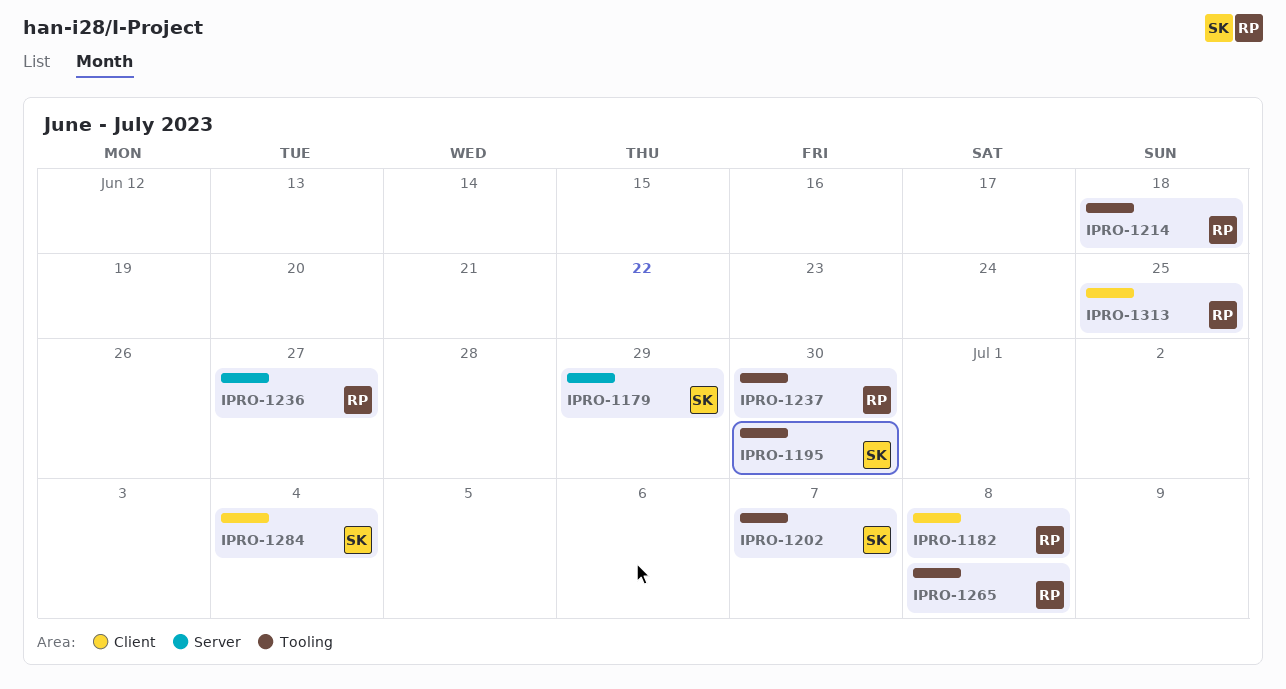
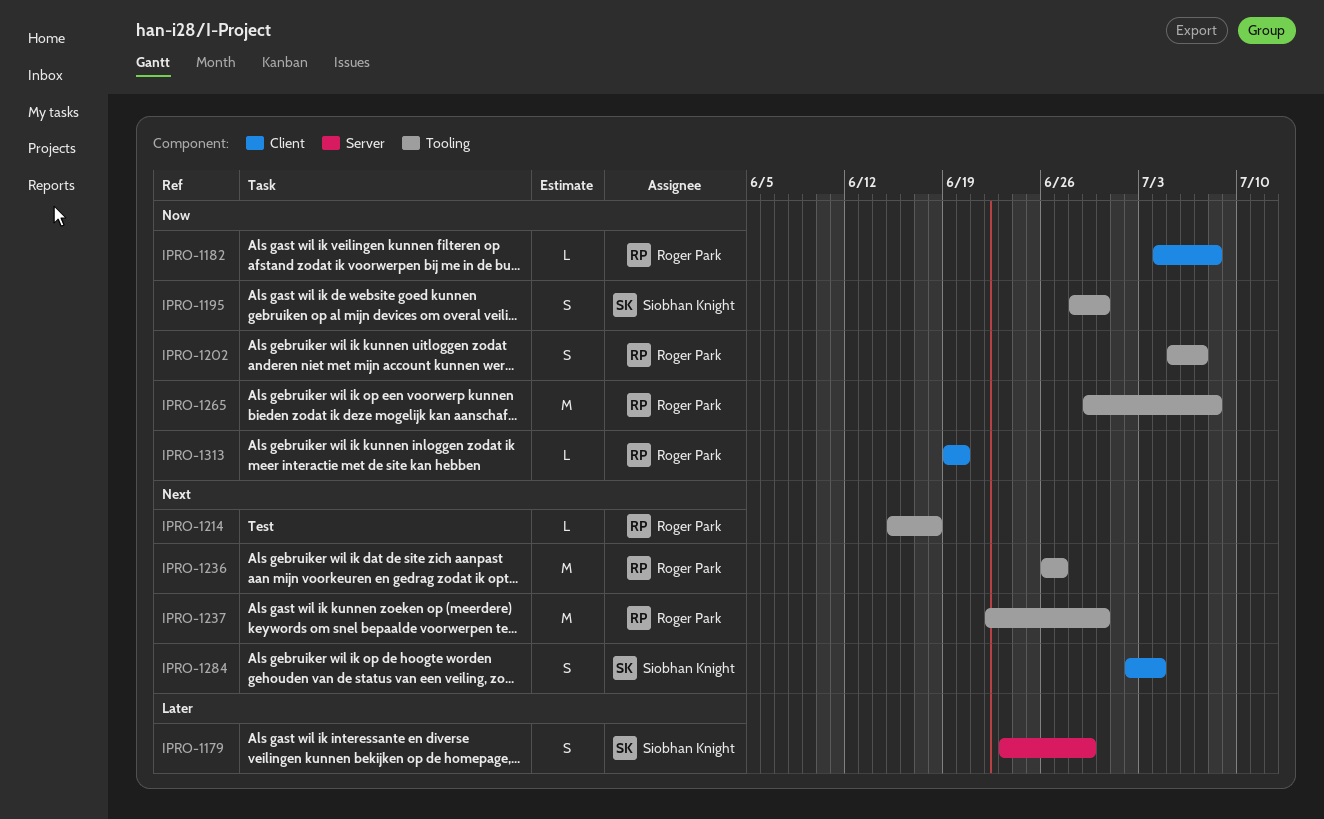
IPRO-1202, owner: Siobhan Knight -> Roger Park
IPRO-1236, label: Server -> Tooling
IPRO-1313, due: Jun 25 -> Jun 20

